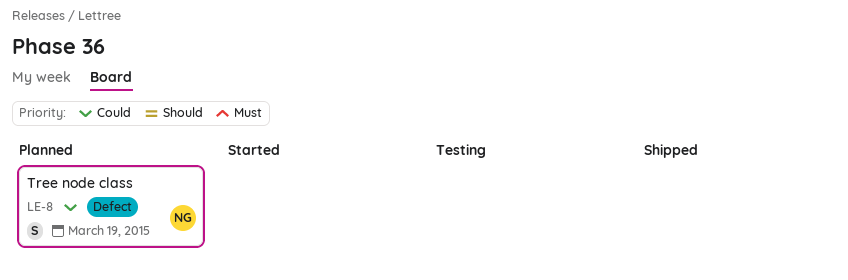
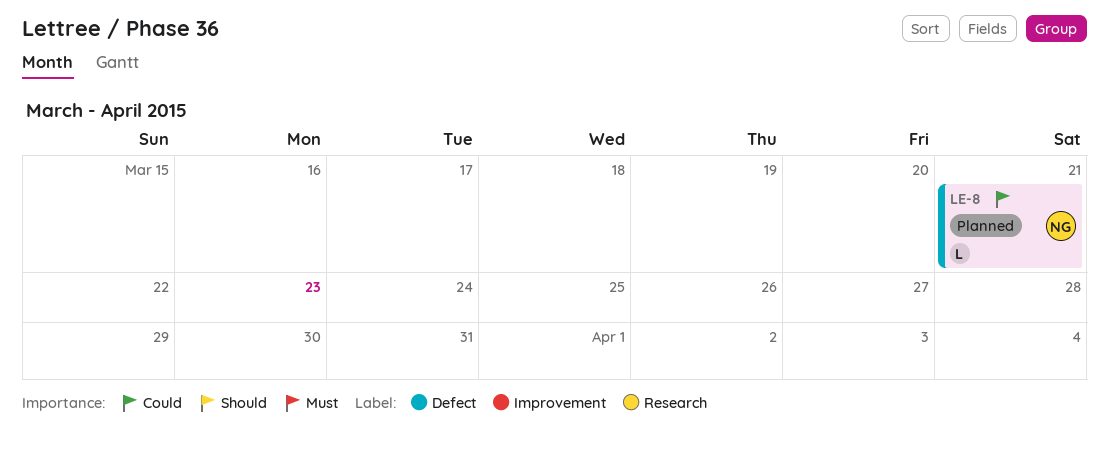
LE-8, estimate: S -> L
LE-8, due: Mar 19 -> Mar 21

